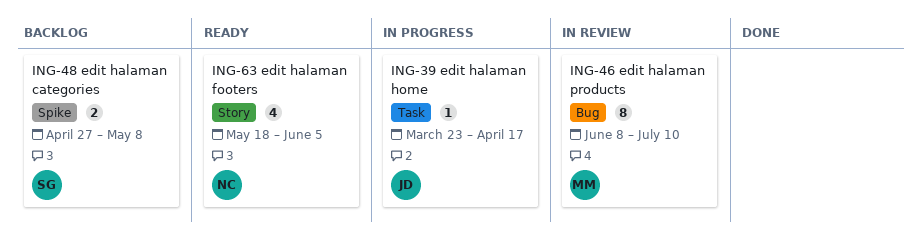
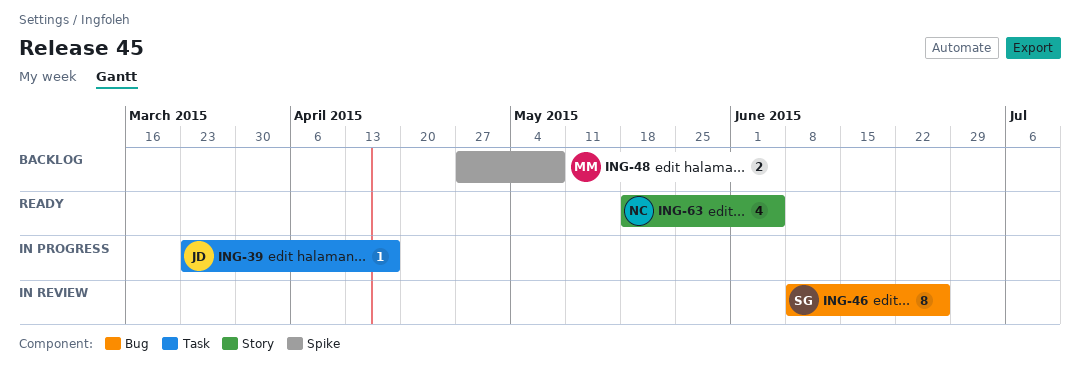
ING-46, owner: MM -> SG
ING-46, due: Jul 10 -> Jun 26
ING-48, owner: SG -> MM

